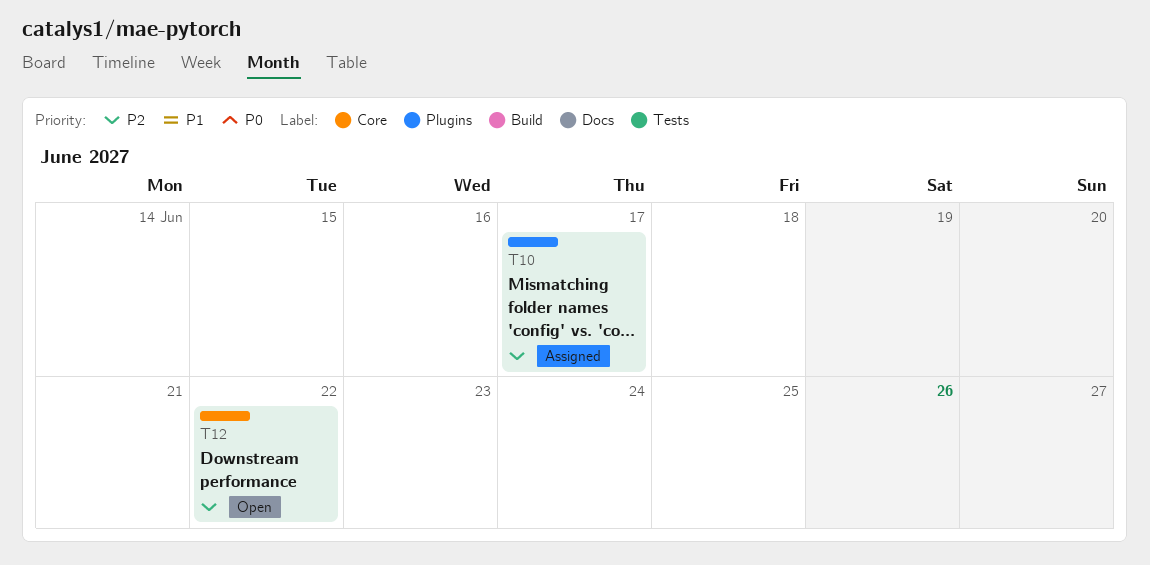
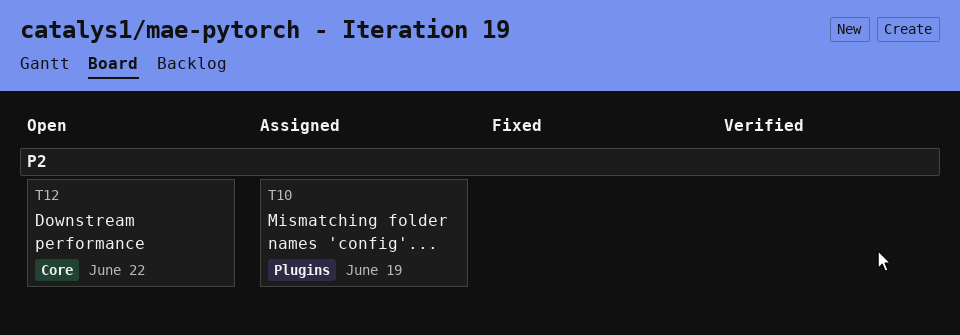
T10, due: Jun 17 -> Jun 19

